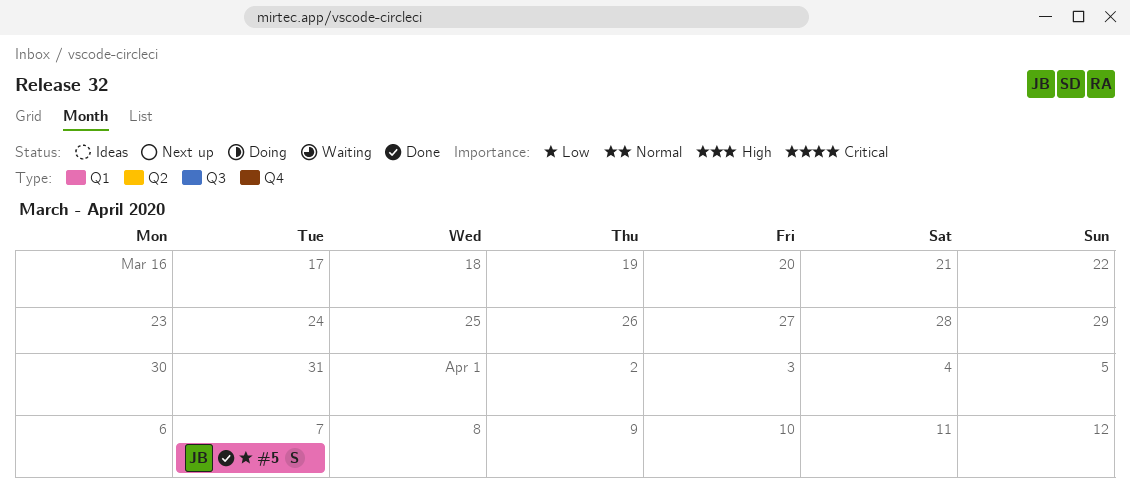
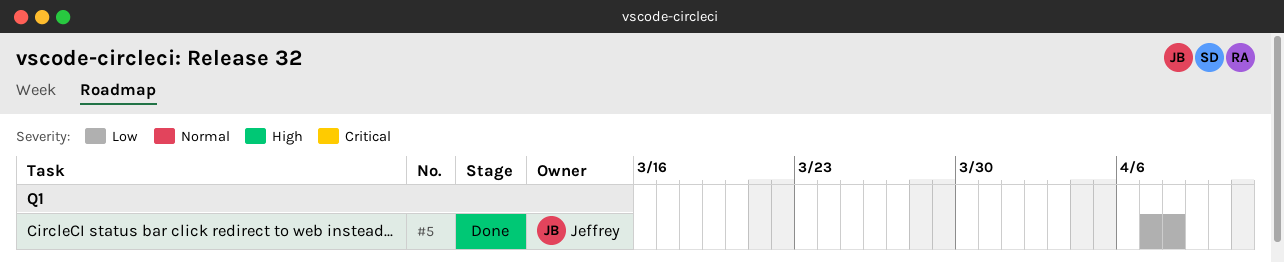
#5, due: Apr 7 -> Apr 8

